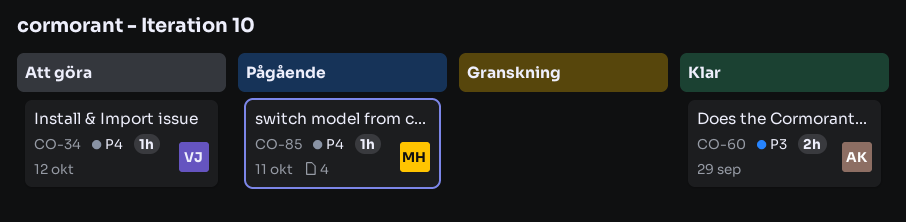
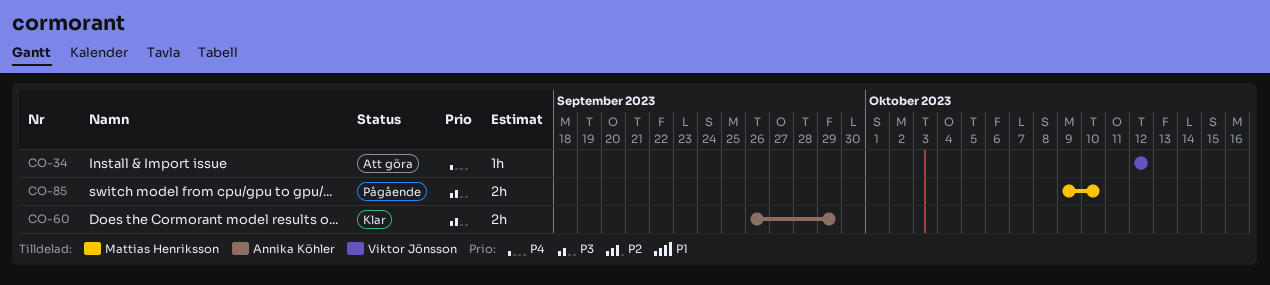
CO-85, priority: P4 -> P3
CO-85, estimate: 1h -> 2h
CO-85, due: Oct 11 -> Oct 10

